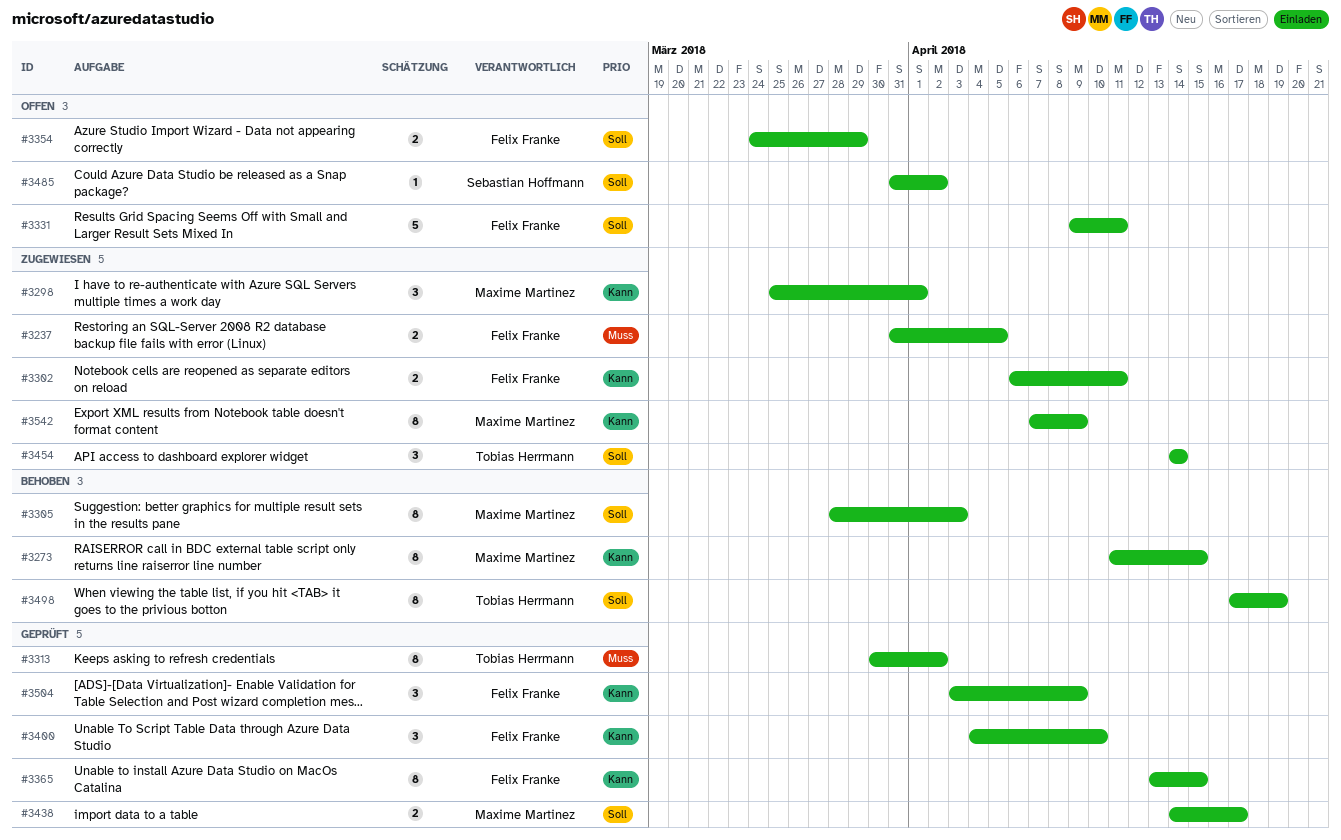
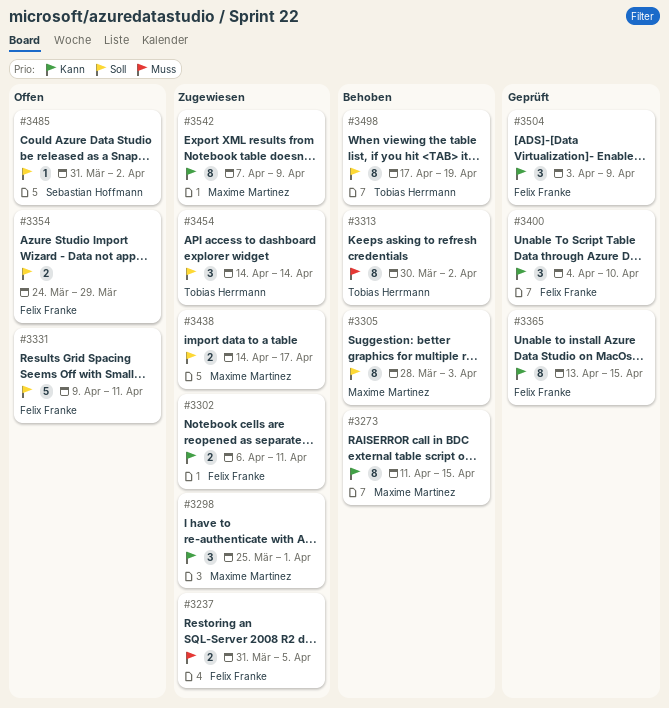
#3313, status: Geprüft -> Behoben
#3438, status: Geprüft -> Zugewiesen

